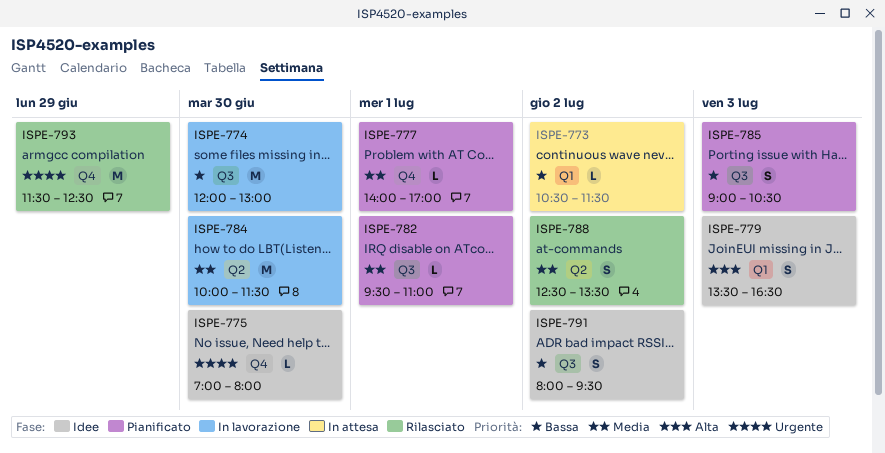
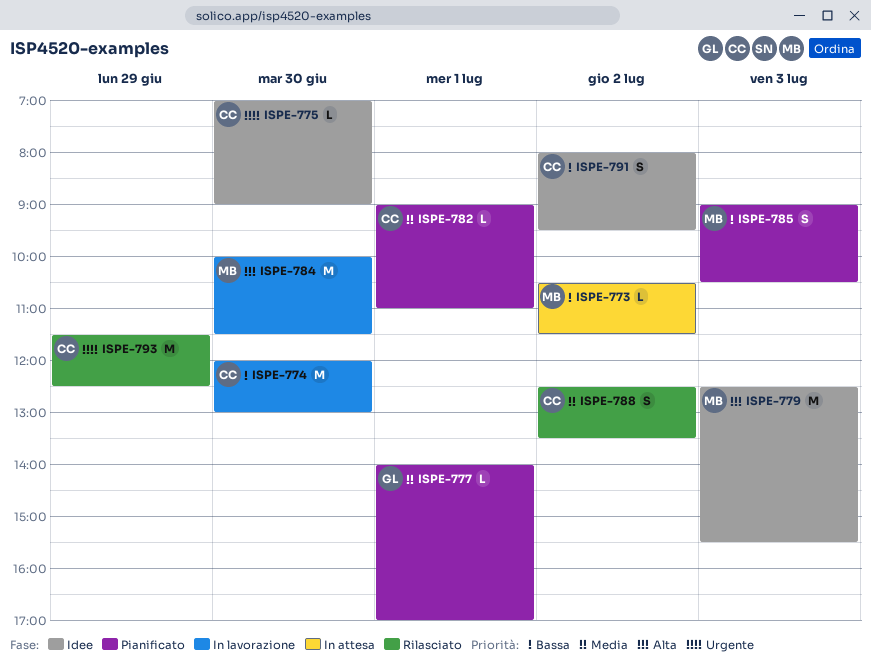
ISPE-775, ends: 08:00 -> 09:00
ISPE-779, estimate: S -> M
ISPE-779, begins: 13:30 -> 12:30
ISPE-779, ends: 16:30 -> 15:30
ISPE-782, begins: 09:30 -> 09:00
ISPE-784, priority: Media -> Alta

